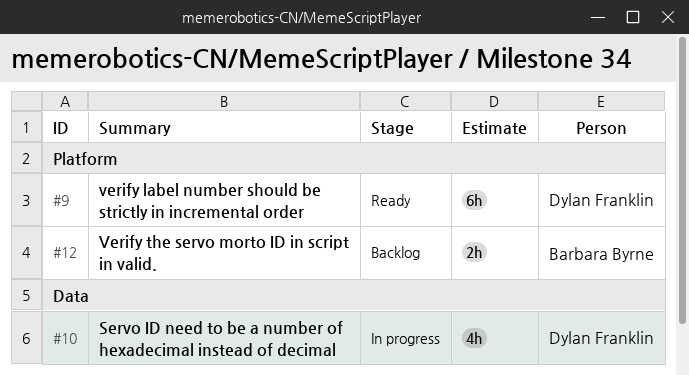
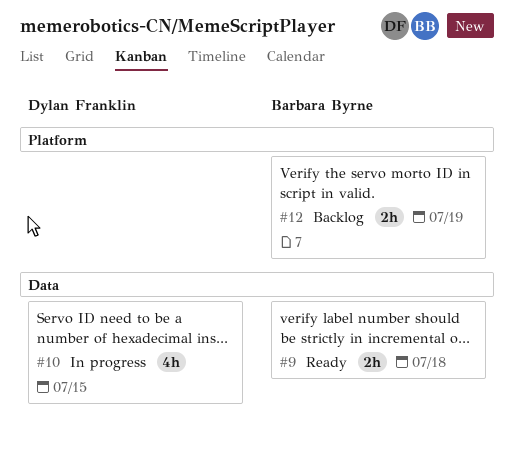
#9, owner: Dylan Franklin -> Barbara Byrne
#9, label: Platform -> Data
#9, estimate: 6h -> 2h

